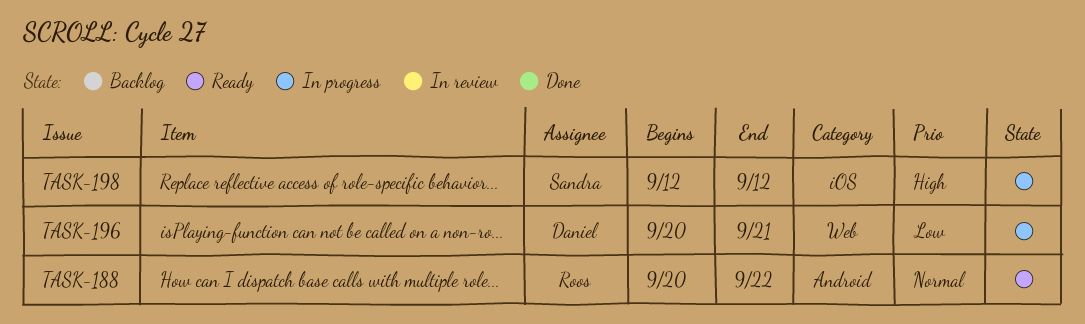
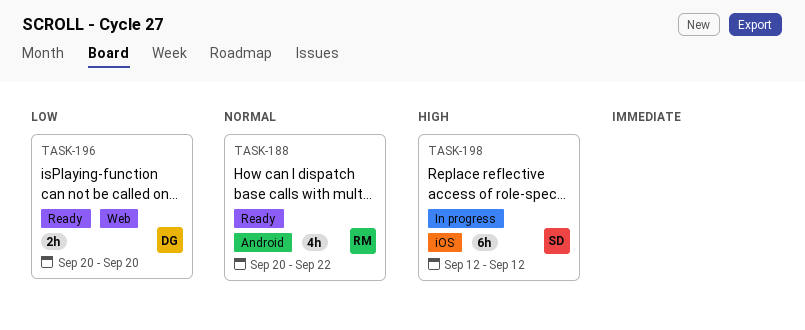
TASK-196, status: In progress -> Ready
TASK-196, due: Sep 21 -> Sep 20

